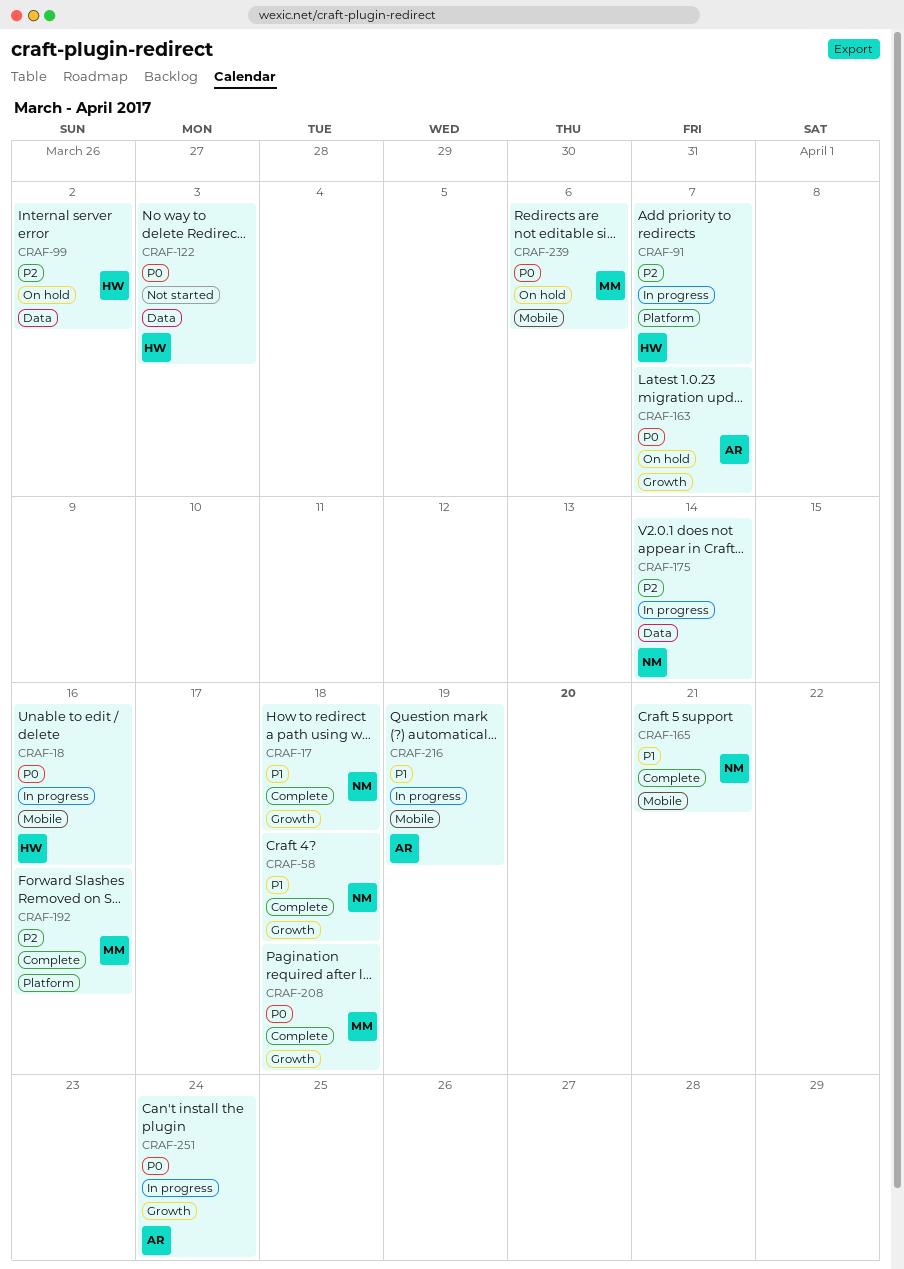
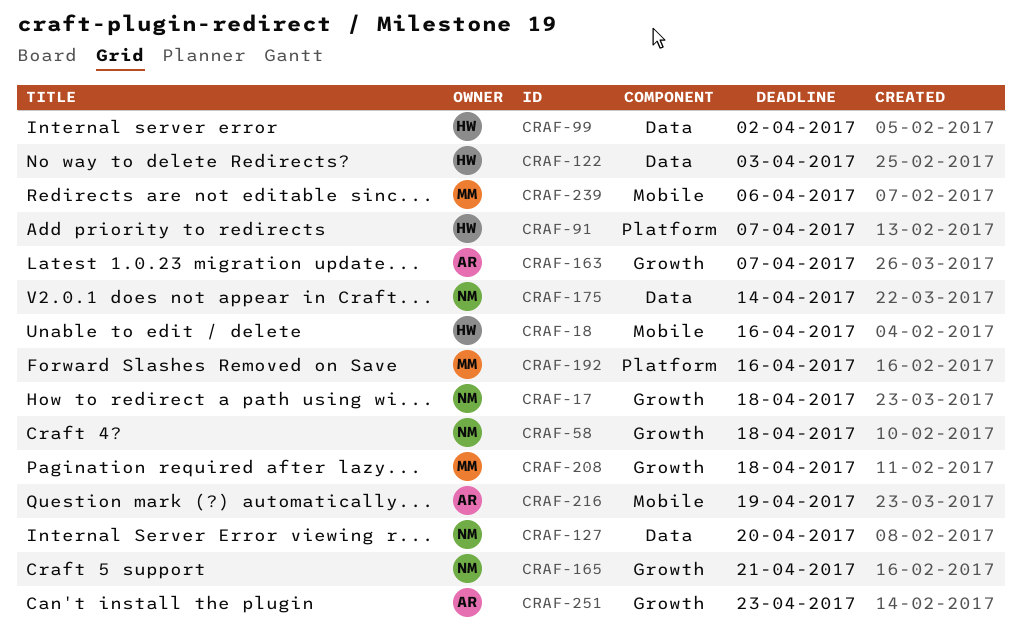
CRAF-127: none -> present
CRAF-165, label: Mobile -> Growth
CRAF-251, due: Apr 24 -> Apr 23

